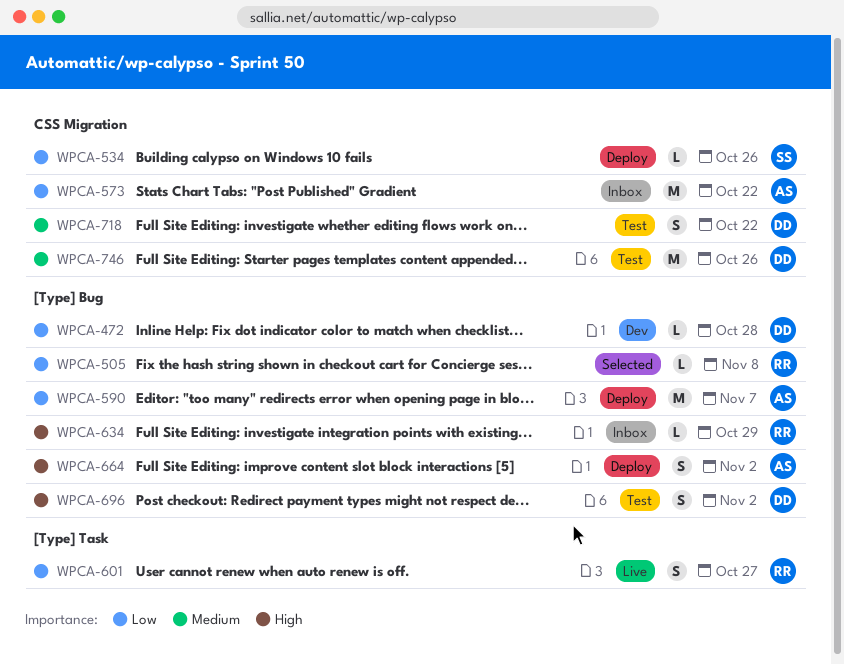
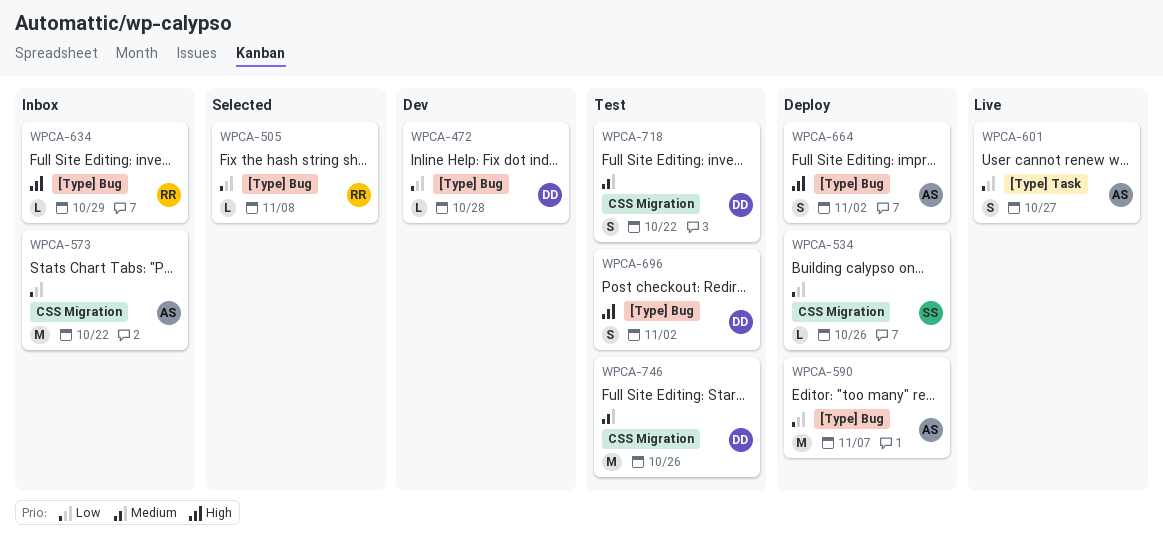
WPCA-601, owner: RR -> AS

